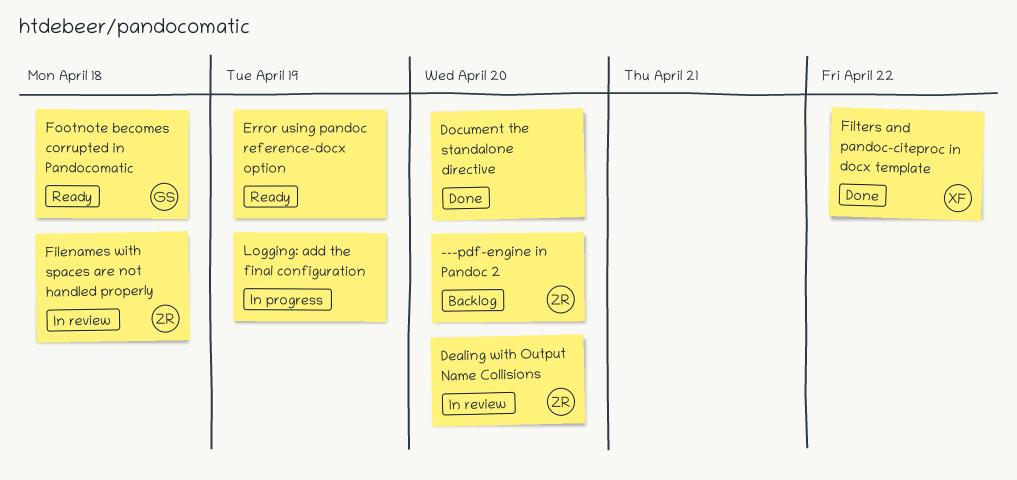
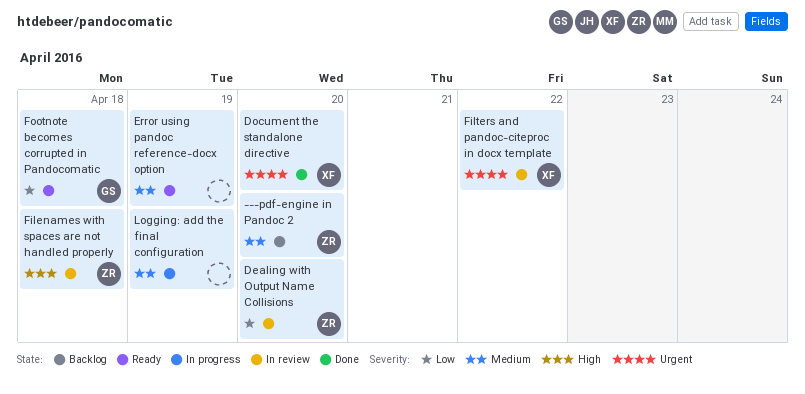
Document the standalone directive, owner: none -> XF
Filters and pandoc-citeproc in docx template, status: Done -> In review

